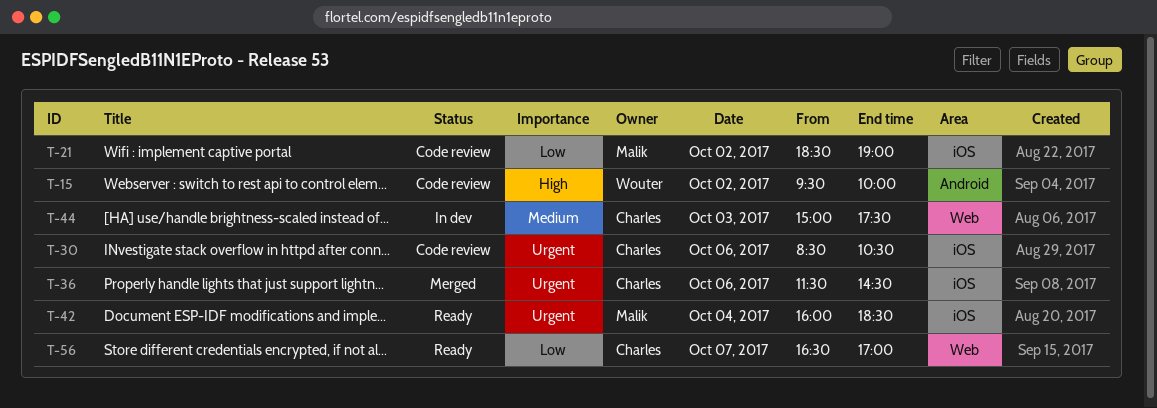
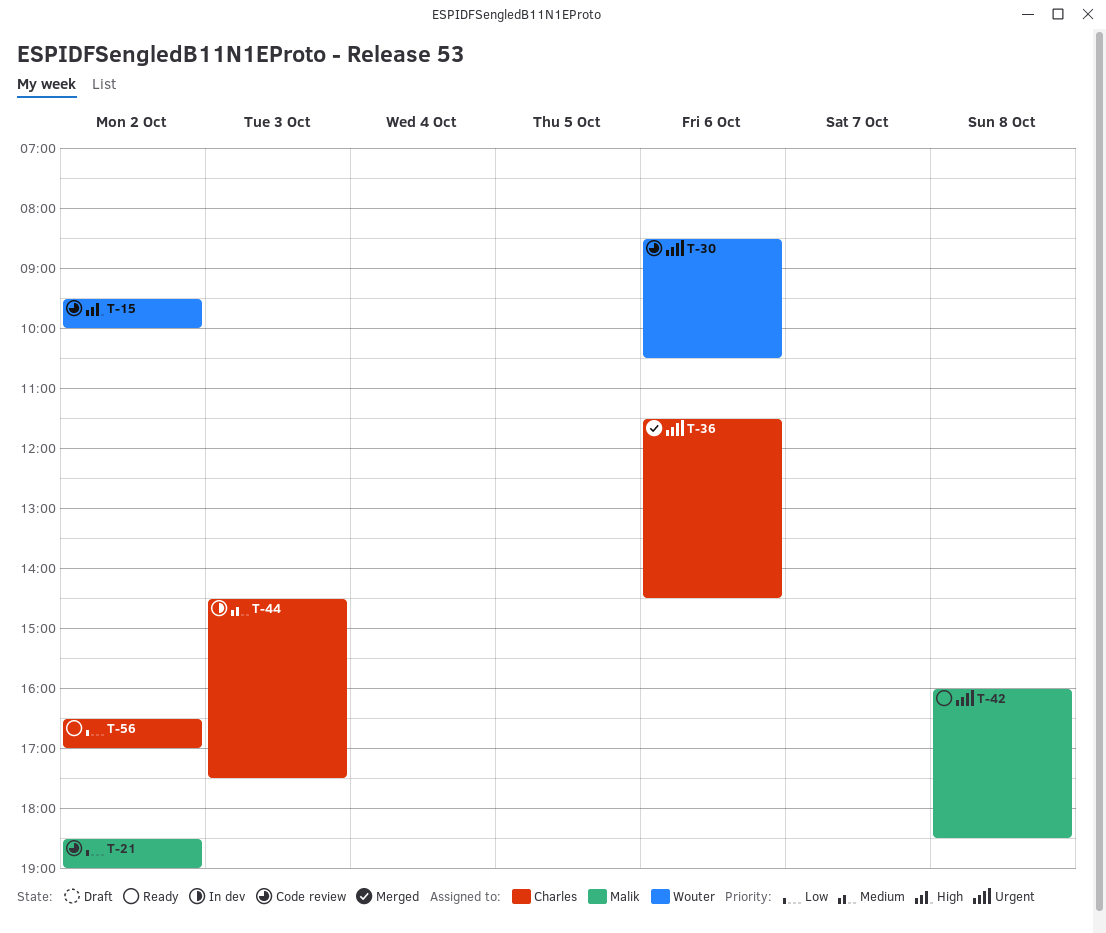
T-30, owner: Charles -> Wouter
T-42, day: Oct 4 -> Oct 8
T-44, begins: 15:00 -> 14:30
T-56, day: Oct 7 -> Oct 2

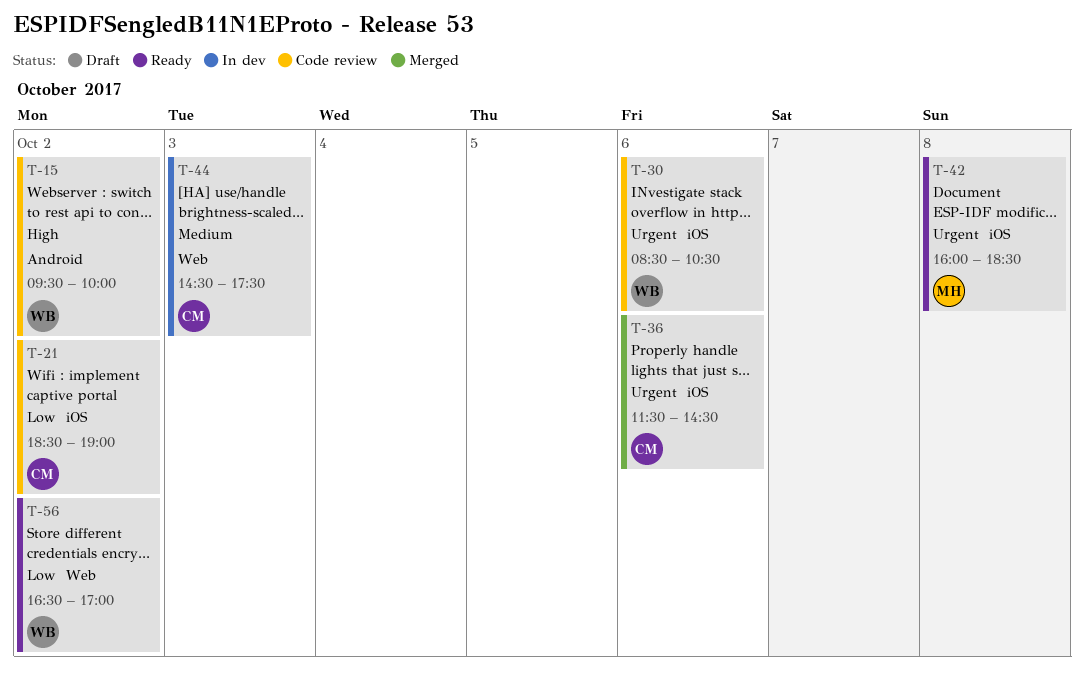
T-21, owner: Malik -> Charles
T-56, owner: Charles -> Wouter

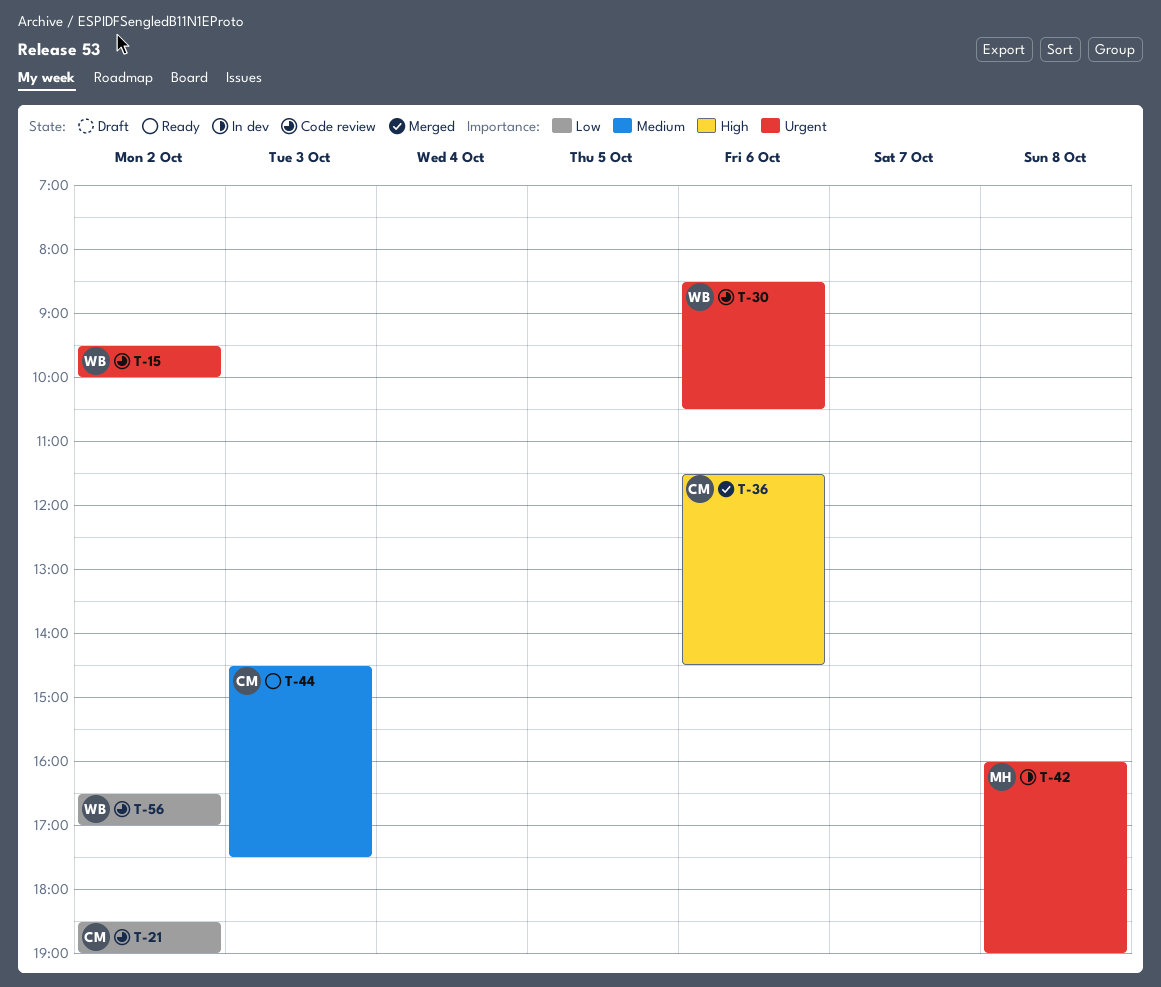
T-15, priority: High -> Urgent
T-36, priority: Urgent -> High
T-42, status: Ready -> In dev
T-42, ends: 18:30 -> 19:00
T-44, status: In dev -> Ready
T-56, status: Ready -> Code review

